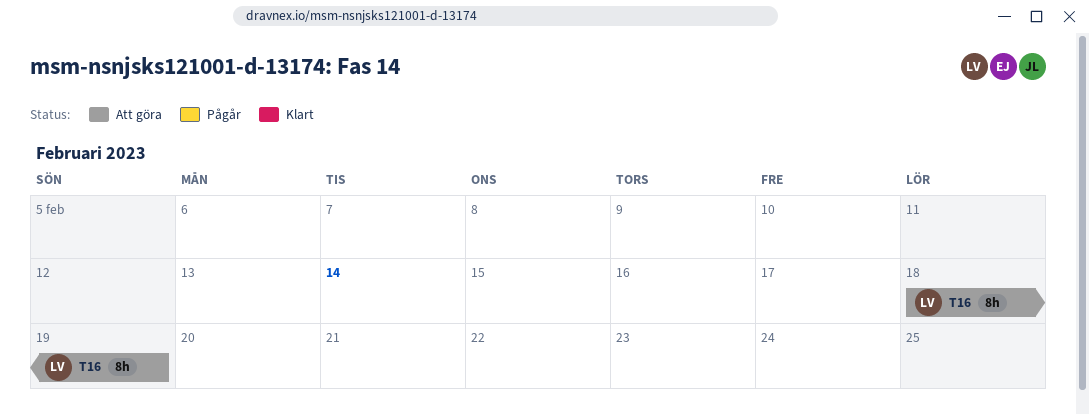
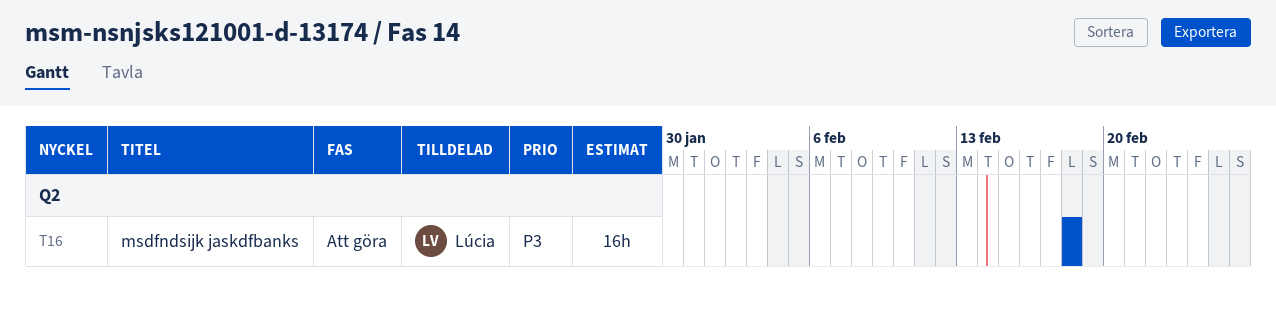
T16, estimate: 8h -> 16h
T16, due: Feb 19 -> Feb 18

